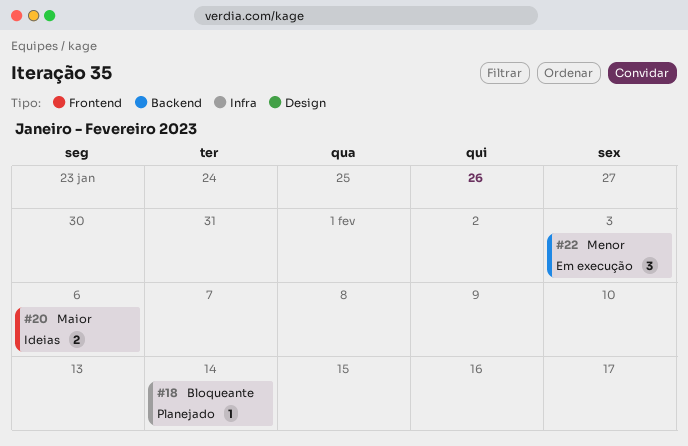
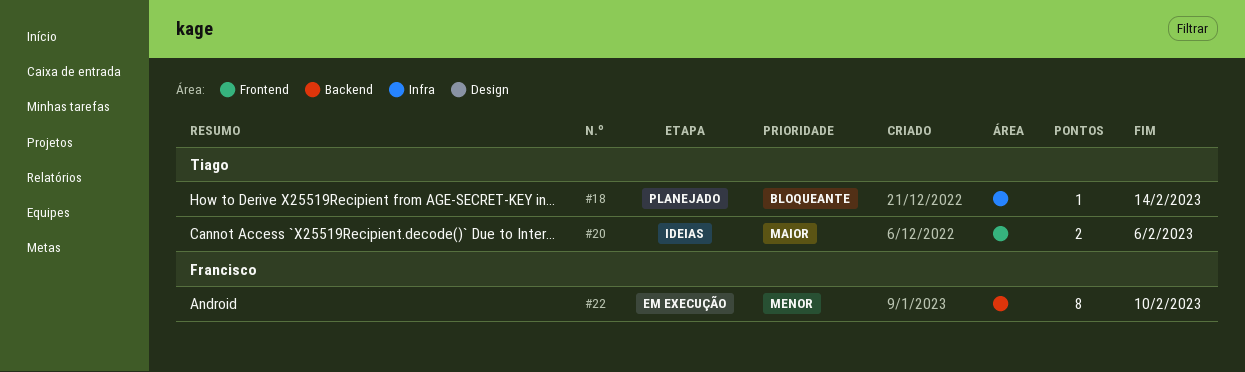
#22, estimate: 3 -> 8
#22, due: Feb 3 -> Feb 10

